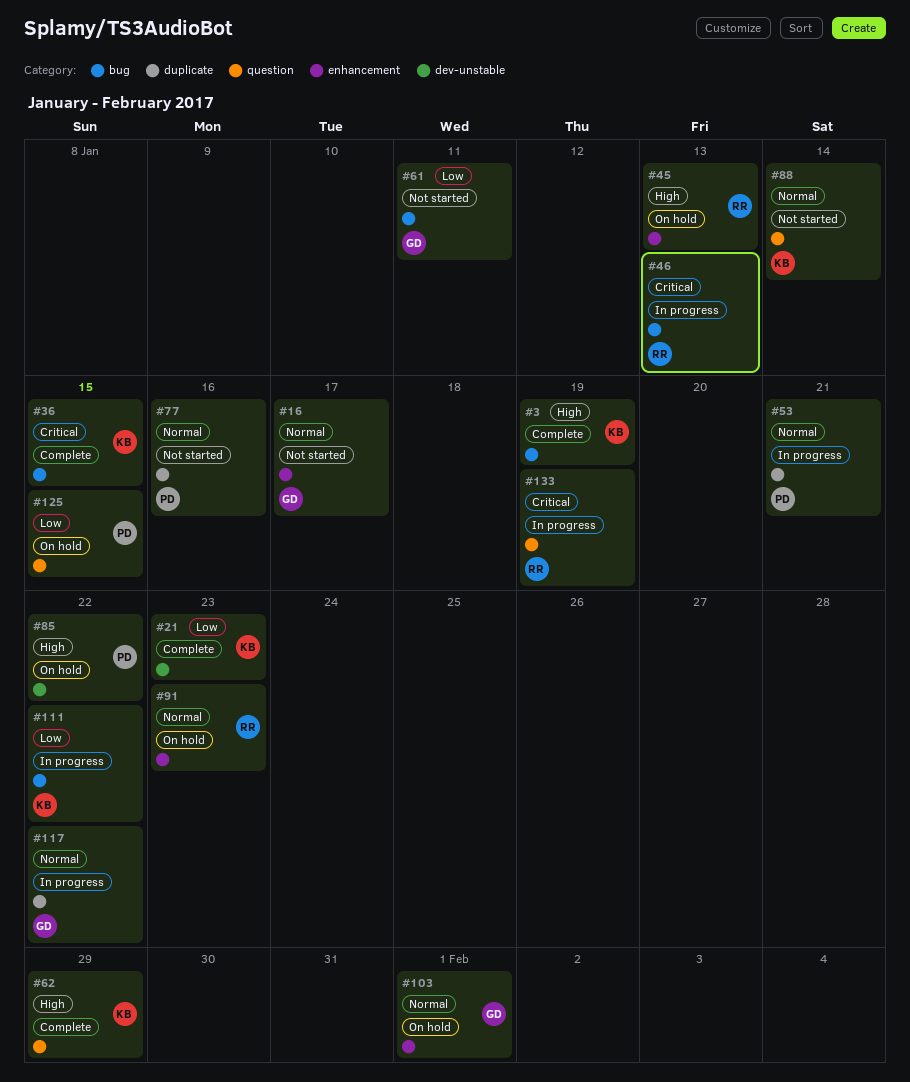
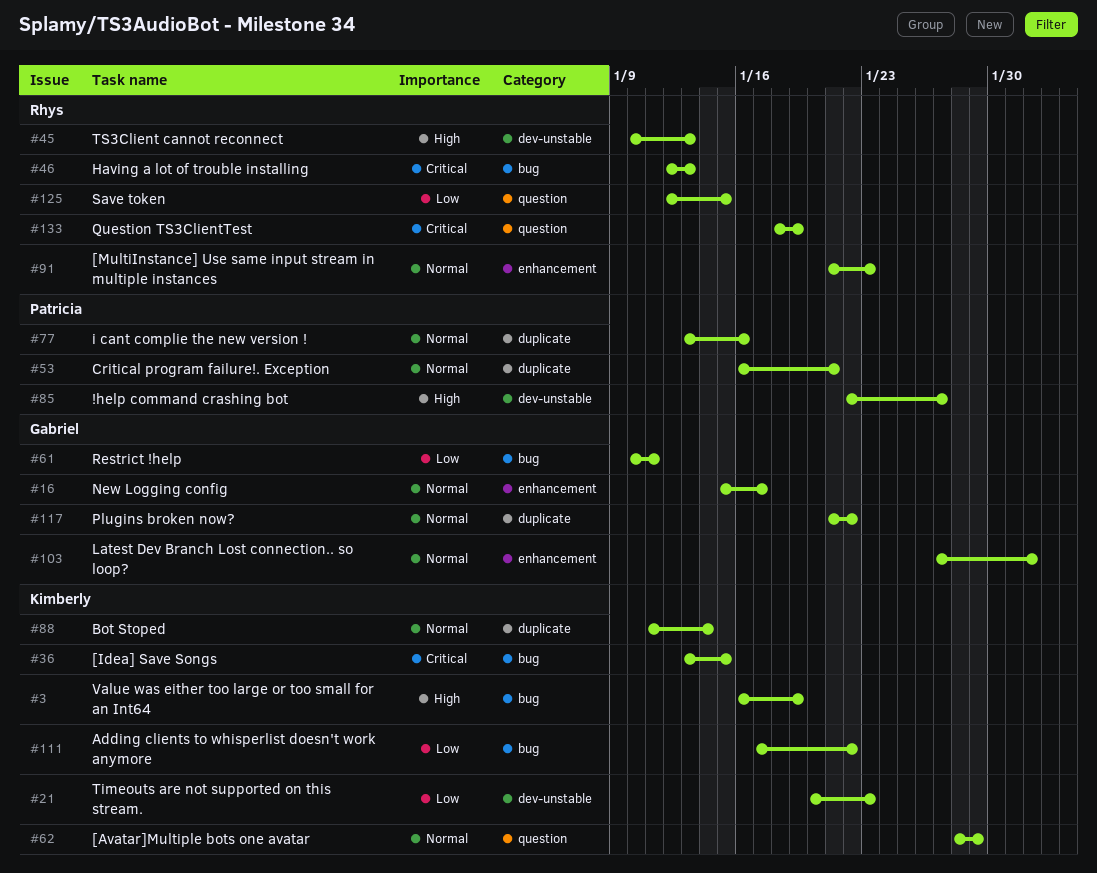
#45, label: enhancement -> dev-unstable
#62, priority: High -> Normal
#85, due: Jan 22 -> Jan 27
#88, label: question -> duplicate
#125, owner: Patricia -> Rhys

